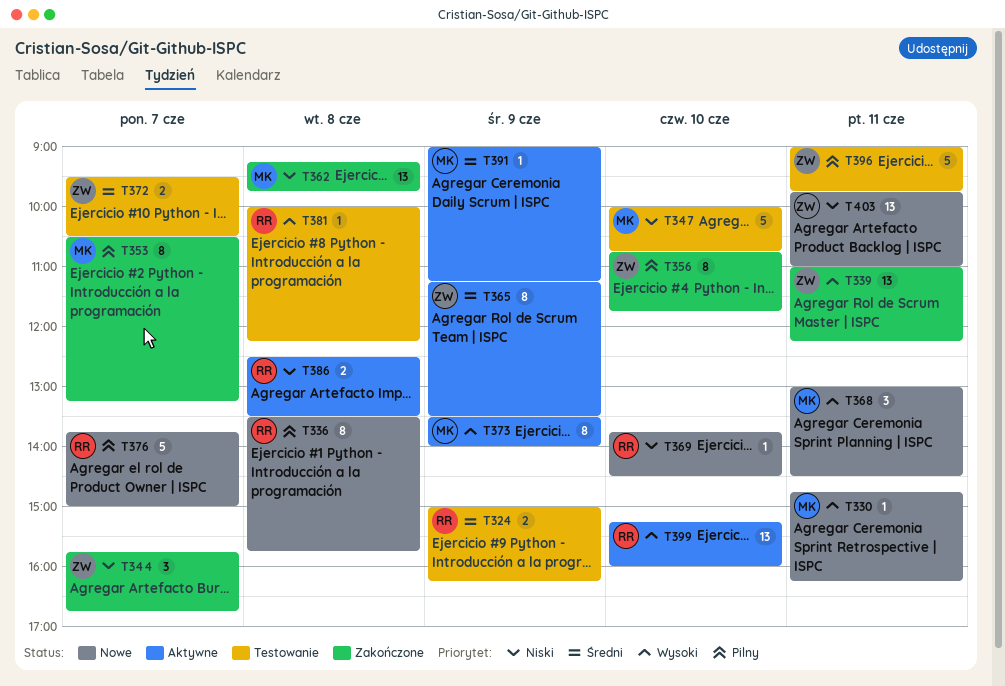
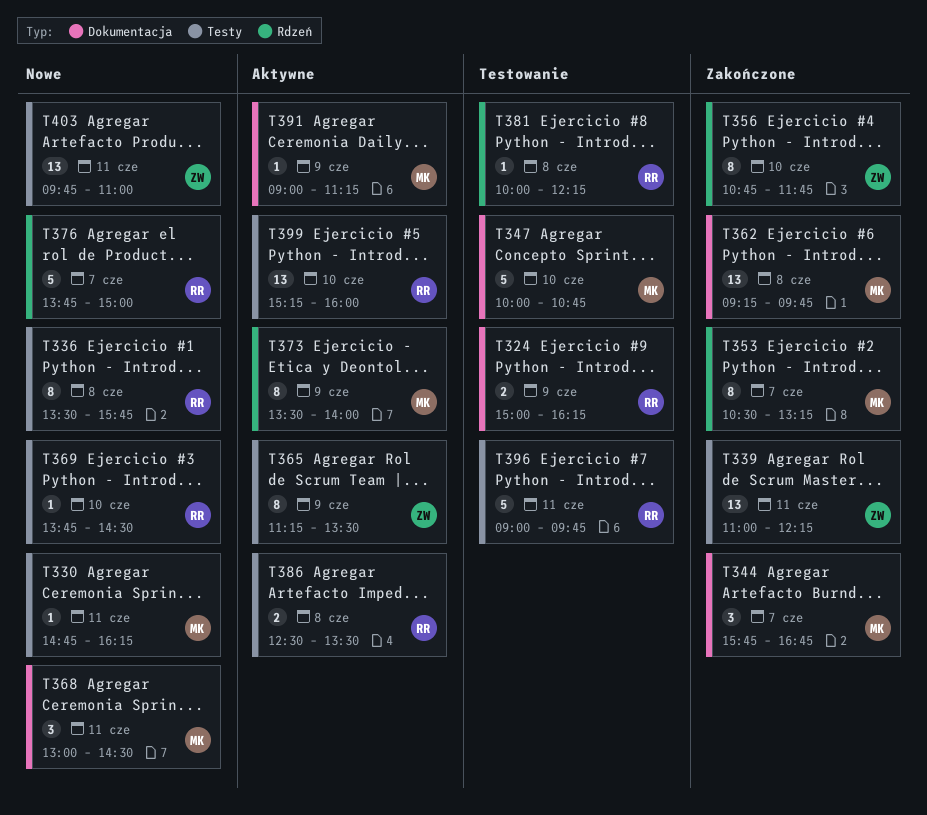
T344, owner: ZW -> MK
T372: present -> none
T396, owner: ZW -> RR

